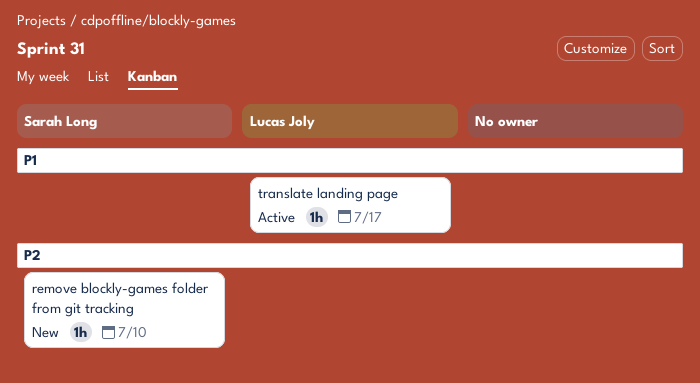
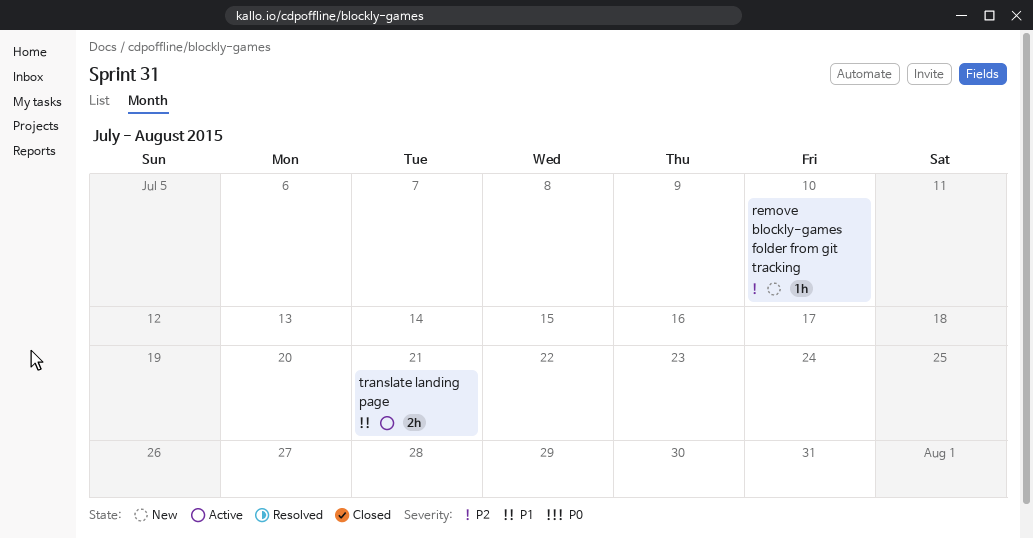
translate landing page, estimate: 1h -> 2h
translate landing page, due: Jul 17 -> Jul 21

